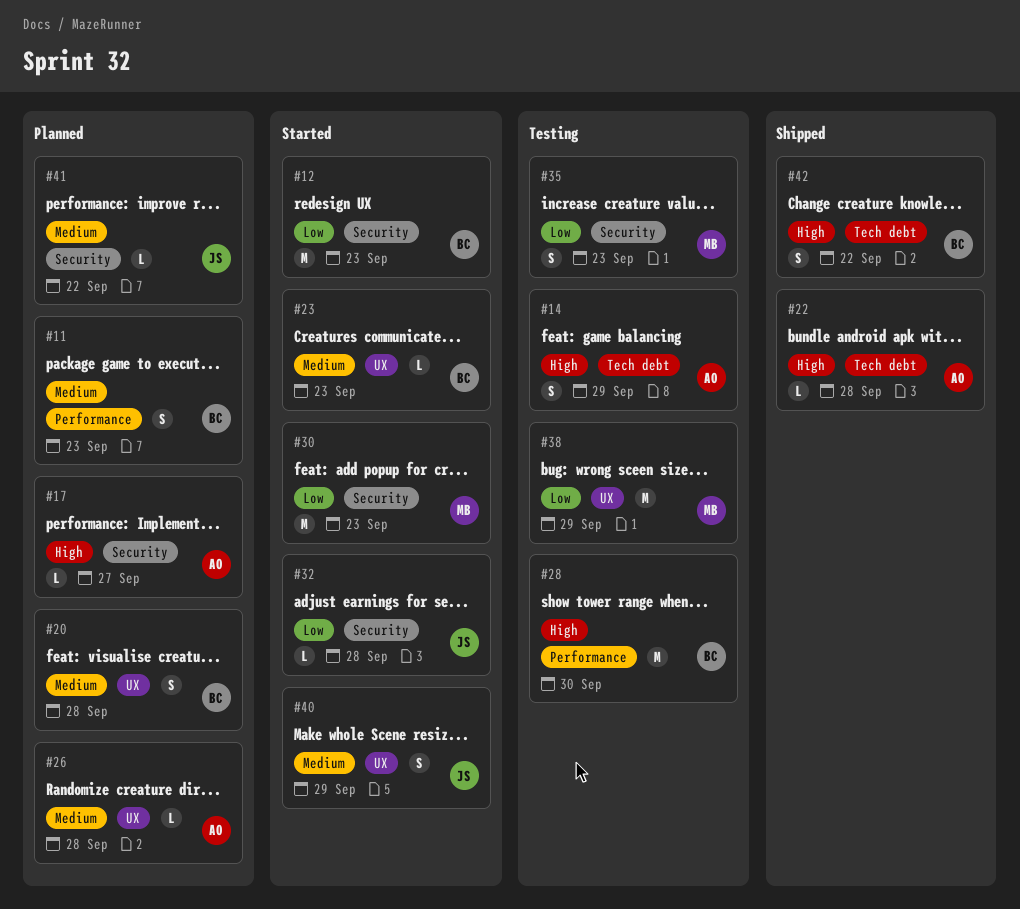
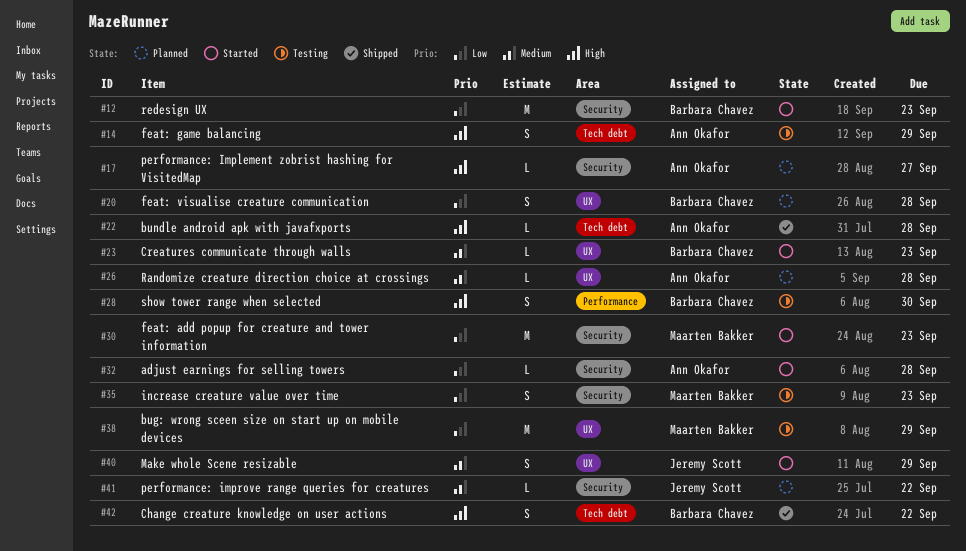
#11: present -> none
#20, priority: Medium -> Low
#28, estimate: M -> S
#32, owner: Jeremy Scott -> Ann Okafor

